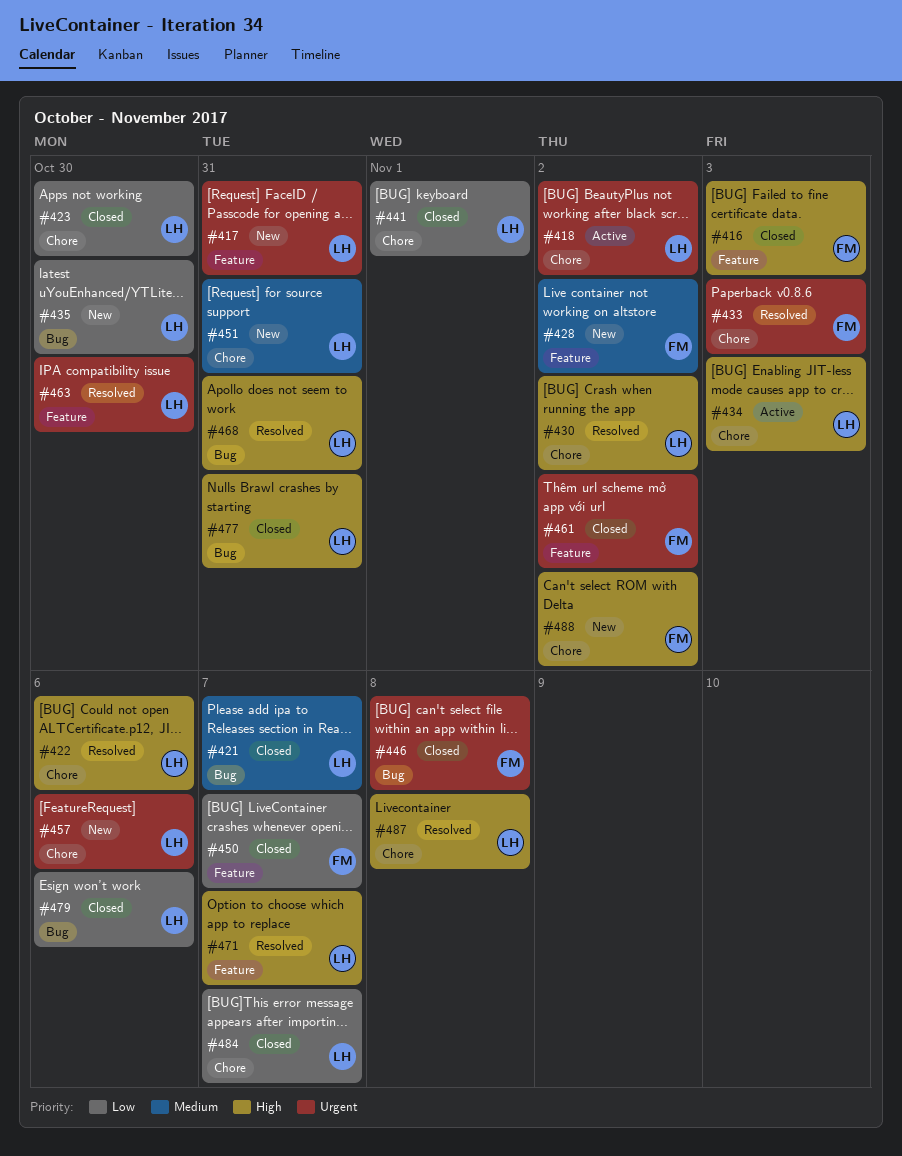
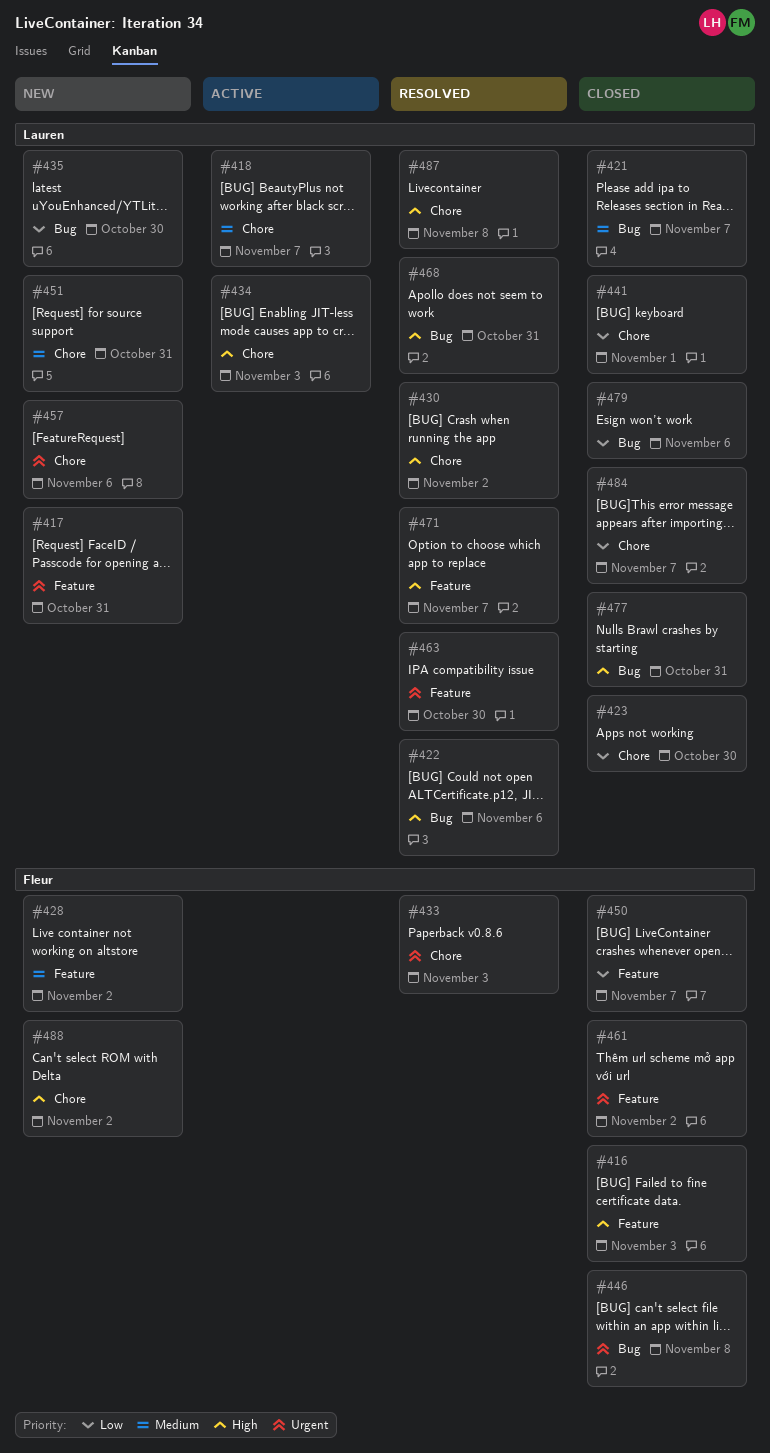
#418, priority: Urgent -> Medium
#418, due: Nov 2 -> Nov 7
#422, label: Chore -> Bug

